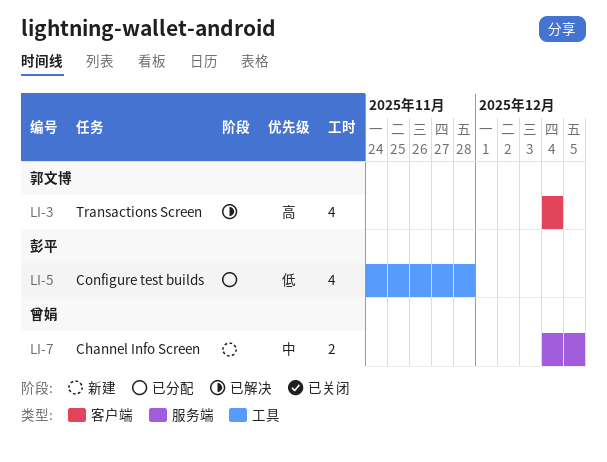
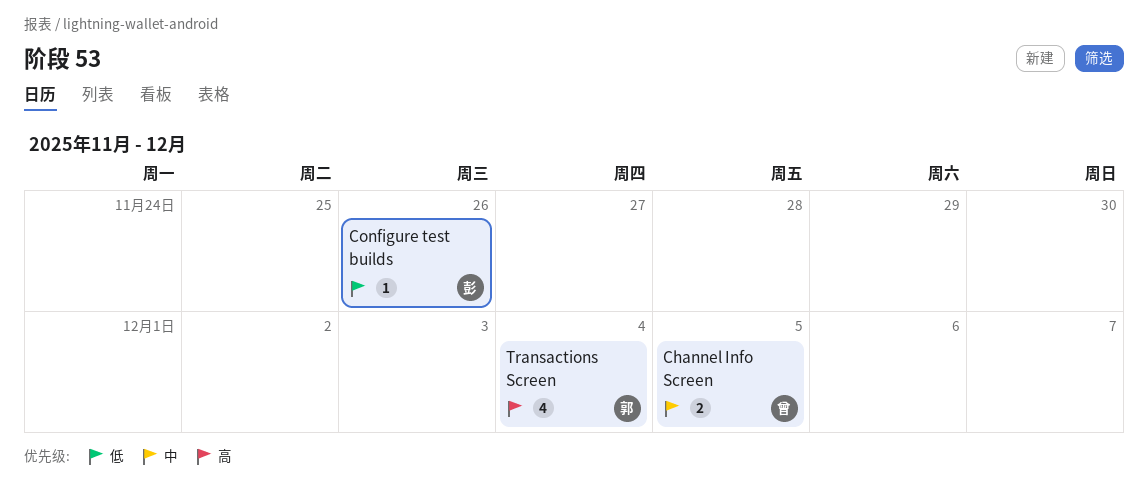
Configure test builds, estimate: 4 -> 1
Configure test builds, due: Nov 28 -> Nov 26

